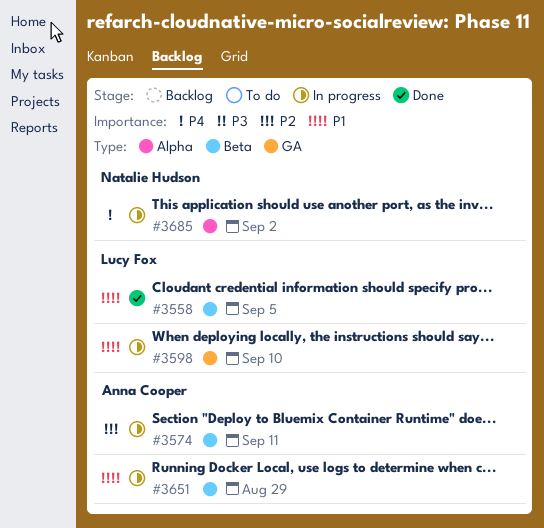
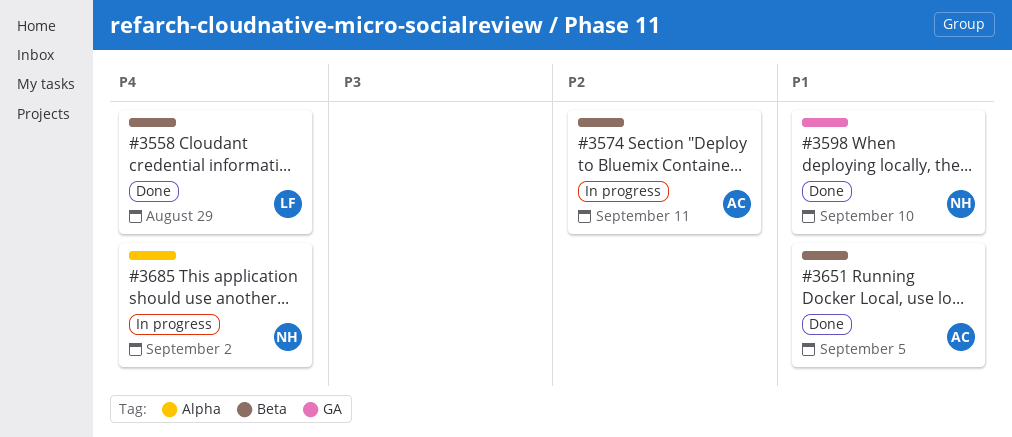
#3558, priority: P1 -> P4
#3558, due: Sep 5 -> Aug 29
#3598, status: In progress -> Done
#3598, owner: Lucy Fox -> Natalie Hudson
#3651, status: In progress -> Done
#3651, due: Aug 29 -> Sep 5

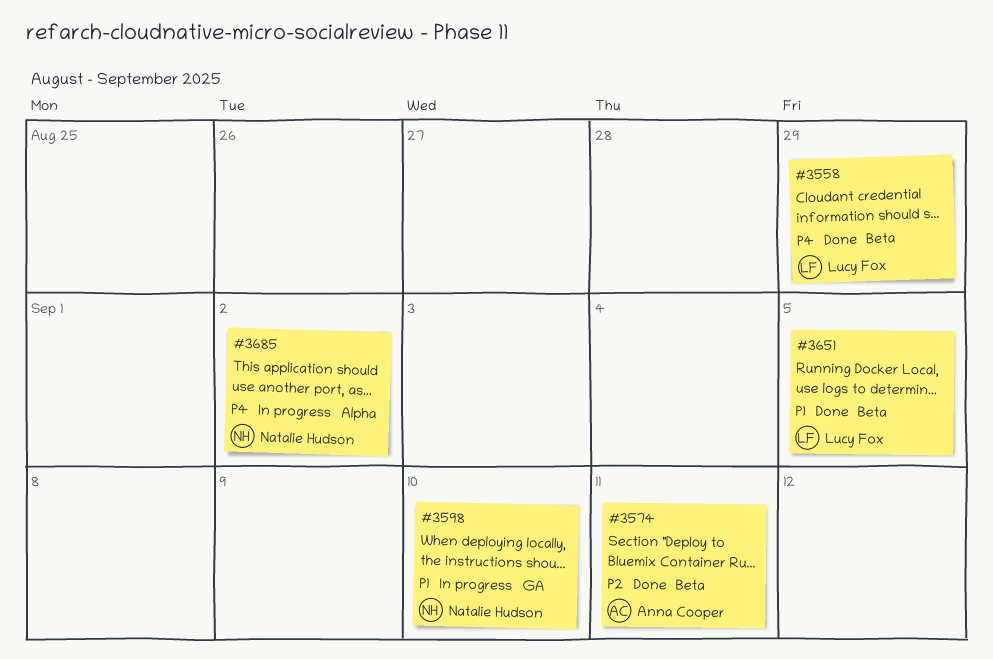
#3574, status: In progress -> Done
#3598, status: Done -> In progress
#3651, owner: Anna Cooper -> Lucy Fox

